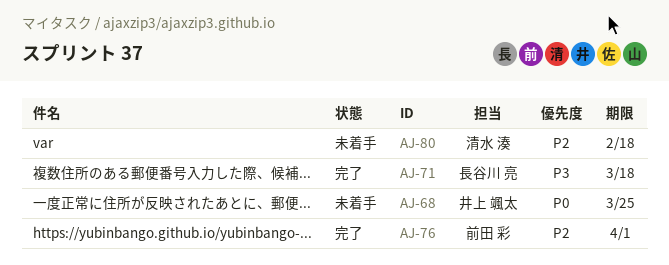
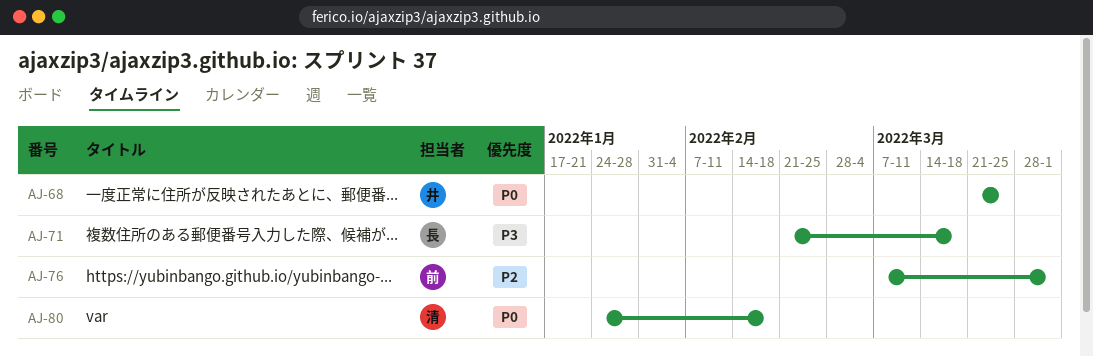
AJ-80, priority: P2 -> P0

